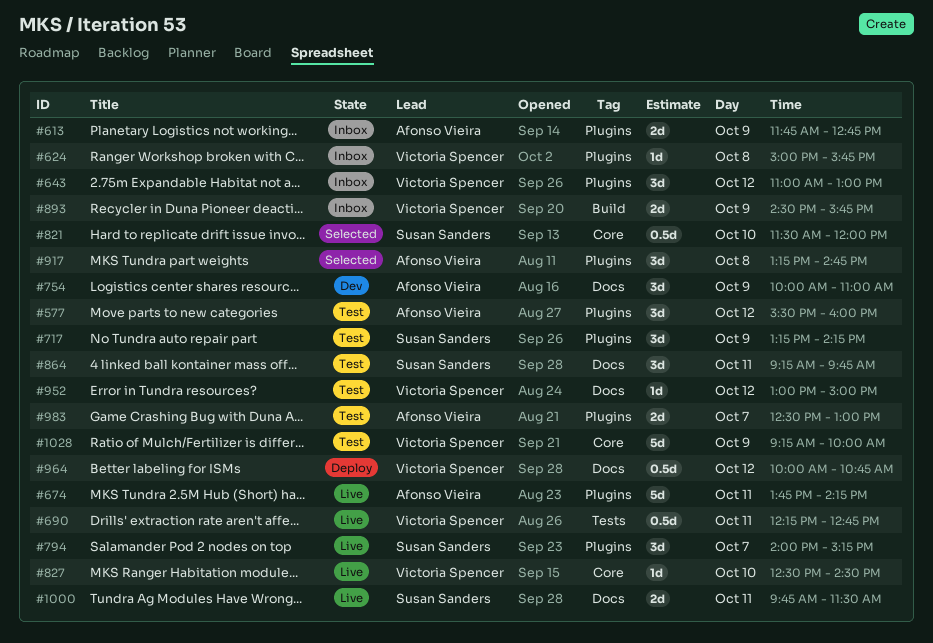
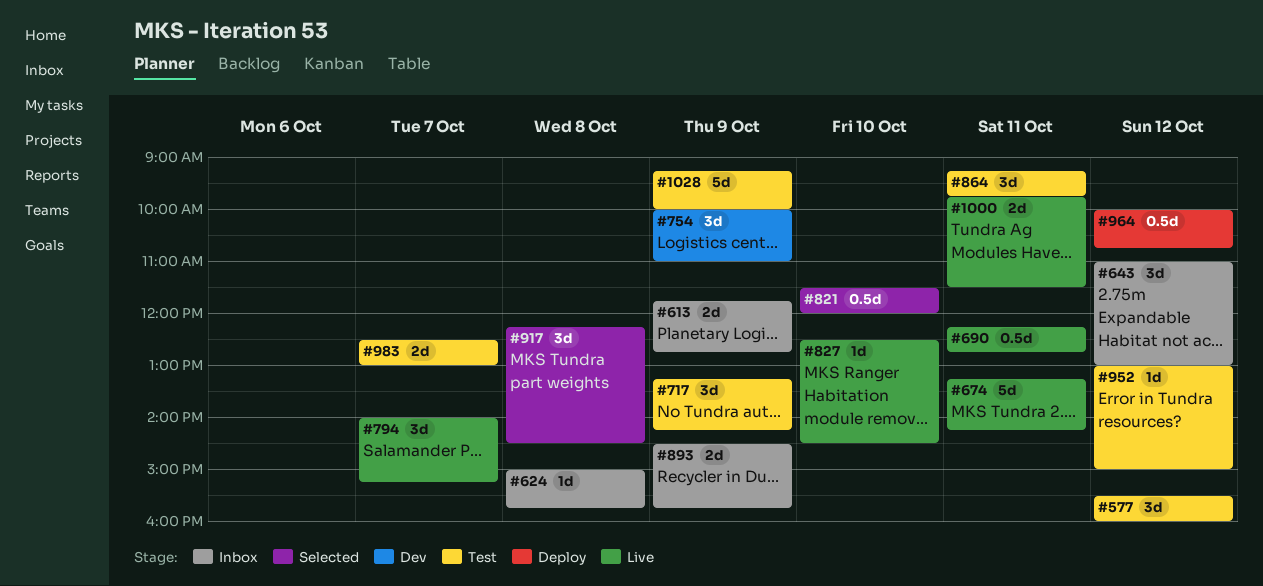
#674, begins: 13:45 -> 13:15
#917, begins: 13:15 -> 12:15
#917, ends: 14:45 -> 14:30

